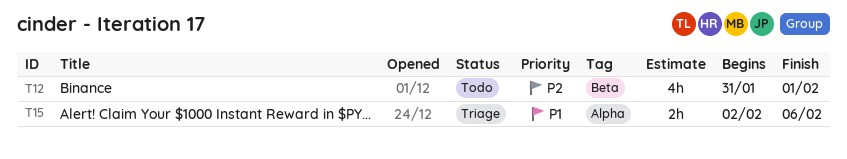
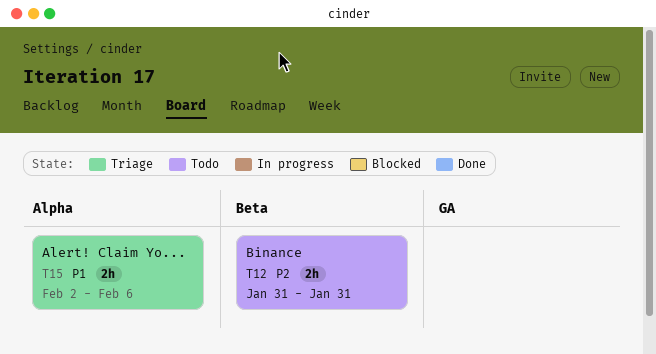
T12, estimate: 4h -> 2h
T12, due: Feb 1 -> Jan 31

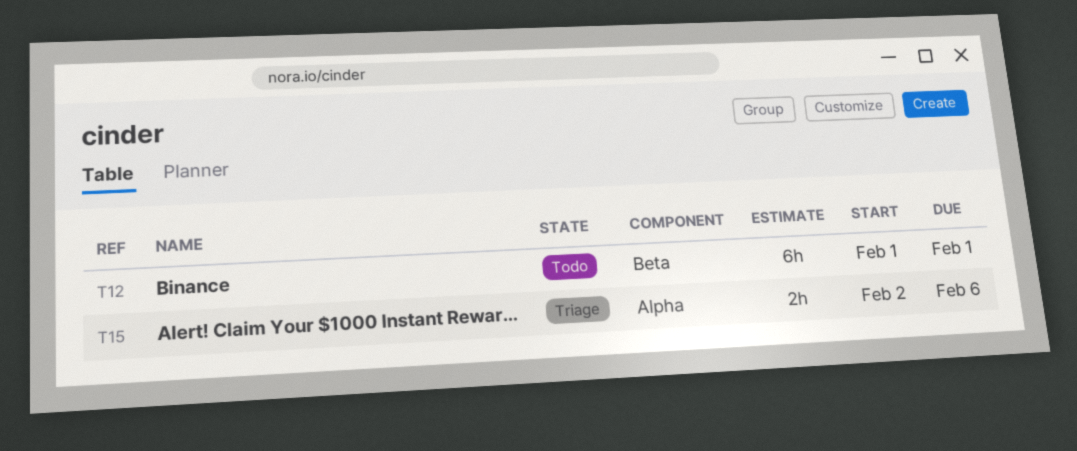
T12, estimate: 2h -> 6h
T12, start: Jan 31 -> Feb 1
T12, due: Jan 31 -> Feb 1

